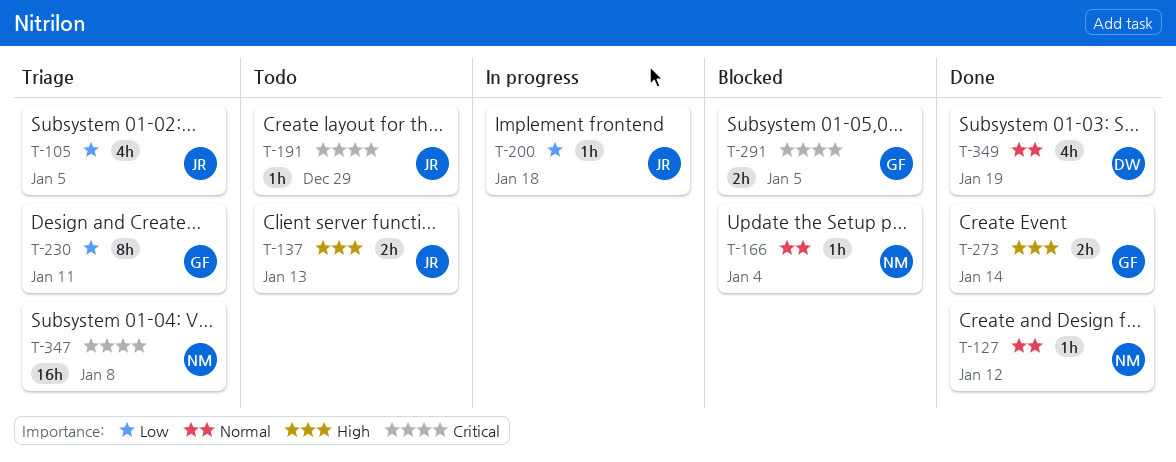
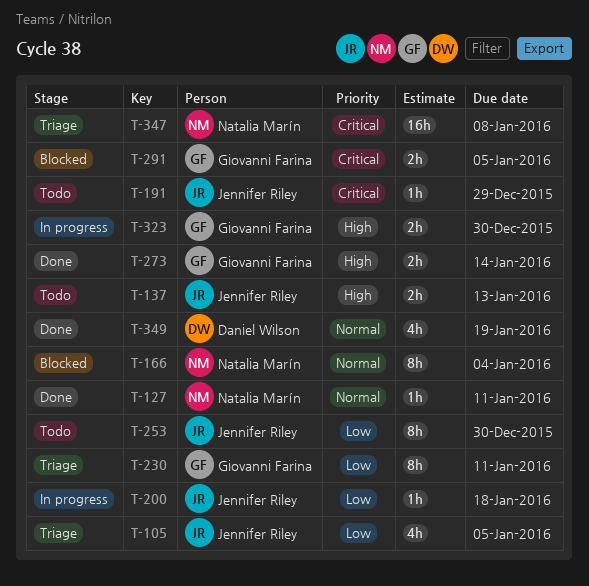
T-127, due: Jan 12 -> Jan 11
T-166, estimate: 1h -> 8h
T-253: none -> present
T-323: none -> present

